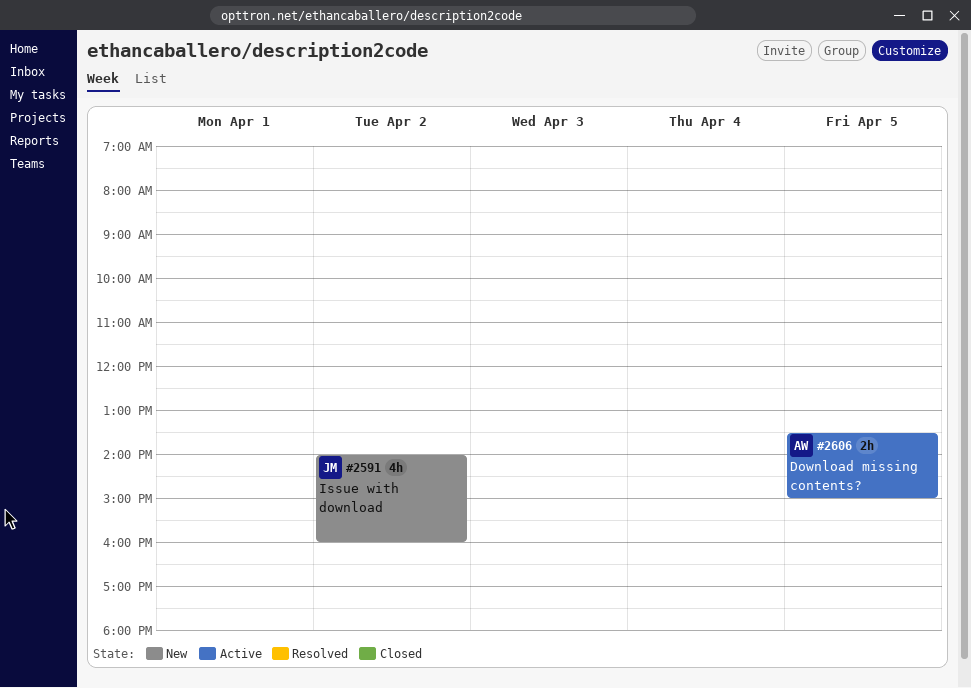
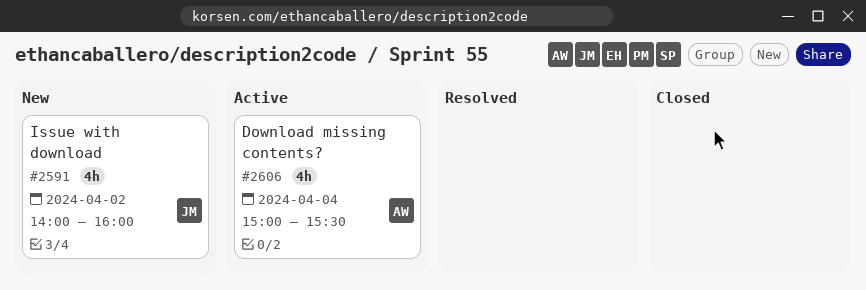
#2606, estimate: 2h -> 4h
#2606, day: Apr 5 -> Apr 4
#2606, begins: 13:30 -> 15:00
#2606, ends: 15:00 -> 15:30

